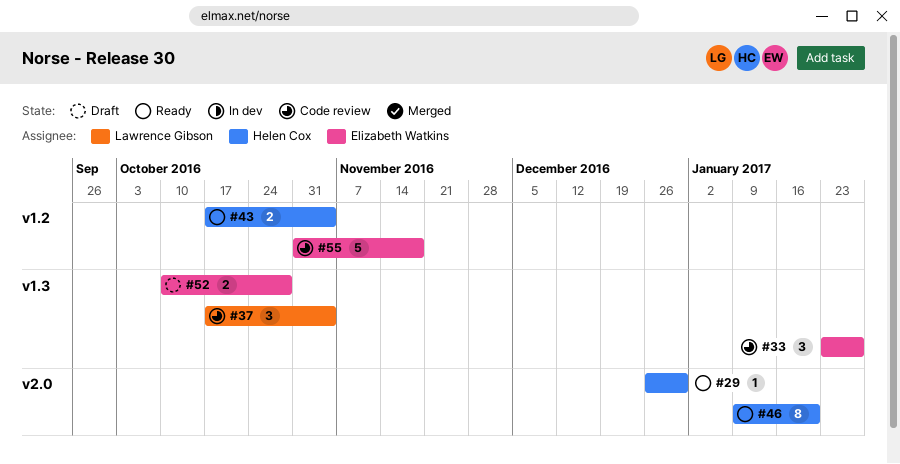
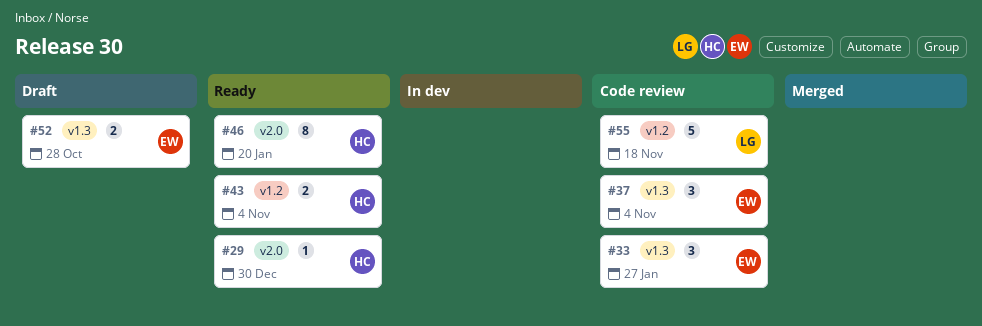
#37, owner: Lawrence Gibson -> Elizabeth Watkins
#55, owner: Elizabeth Watkins -> Lawrence Gibson

